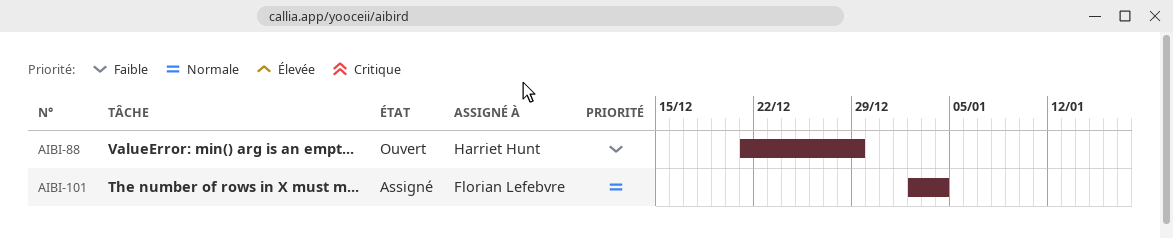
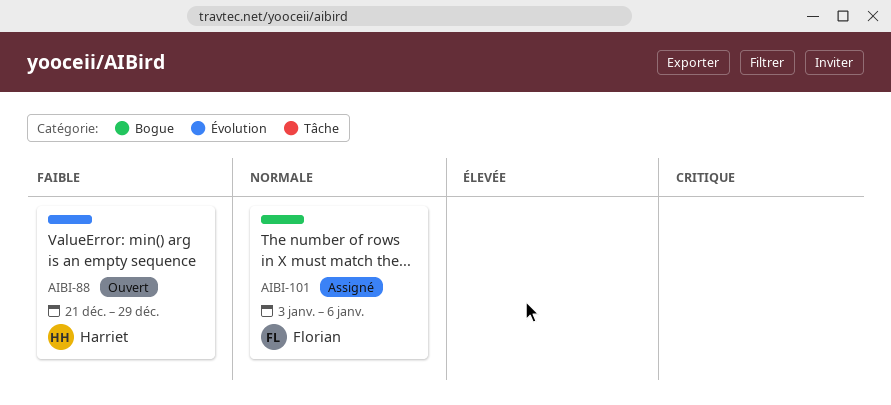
AIBI-101, start: Jan 2 -> Jan 3
AIBI-101, due: Jan 4 -> Jan 6

